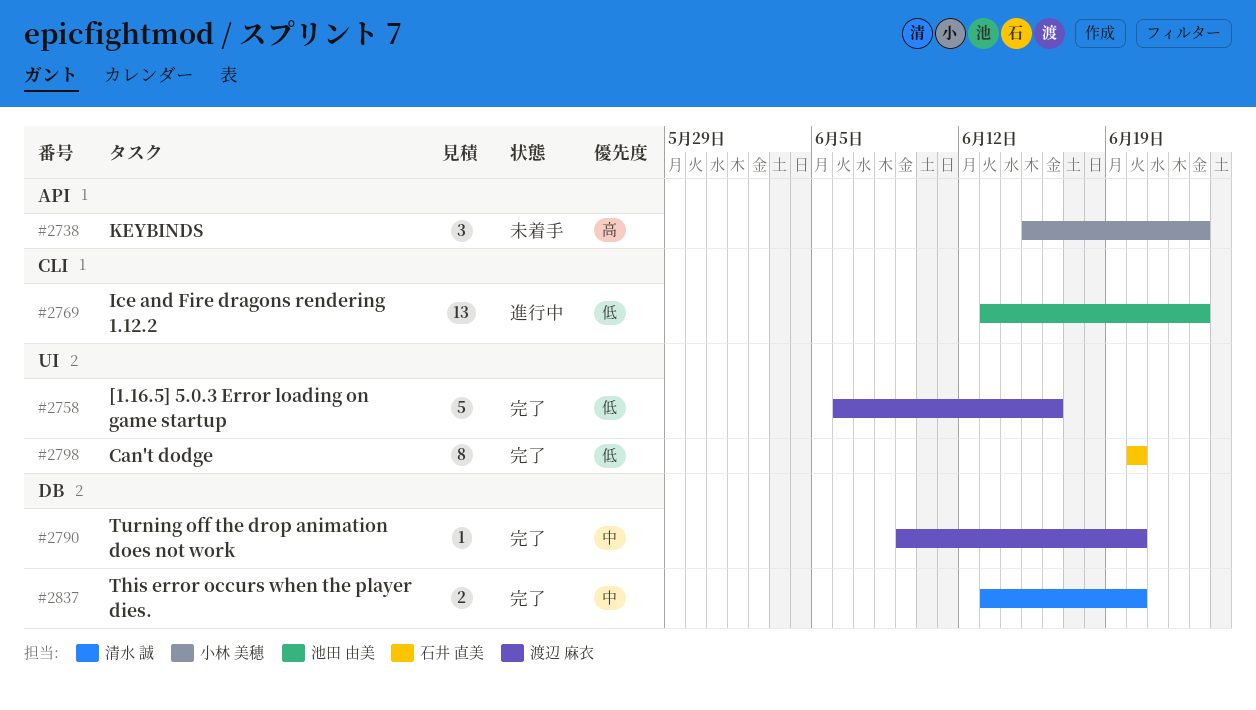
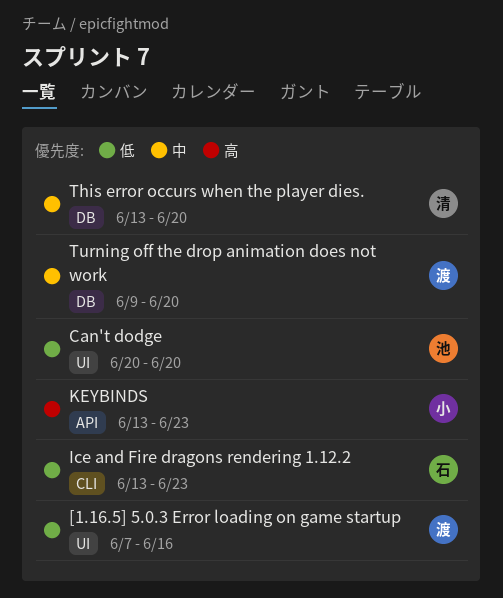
[1.16.5] 5.0.3 Error loading on game startup, start: Jun 6 -> Jun 7
Can't dodge, owner: 石井 直美 -> 池田 由美
Ice and Fire dragons rendering 1.12.2, owner: 池田 由美 -> 石井 直美
KEYBINDS, start: Jun 15 -> Jun 13

